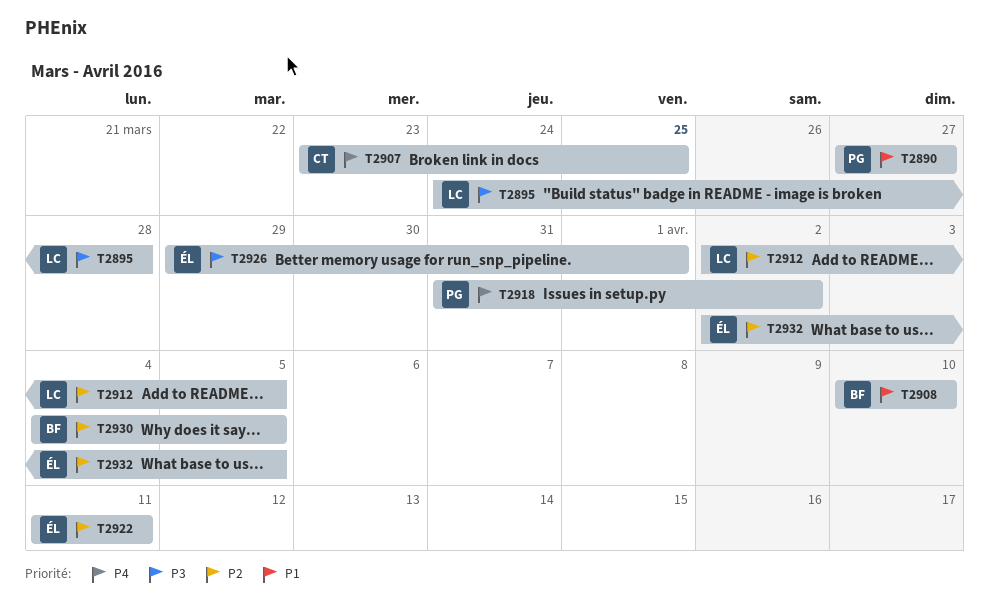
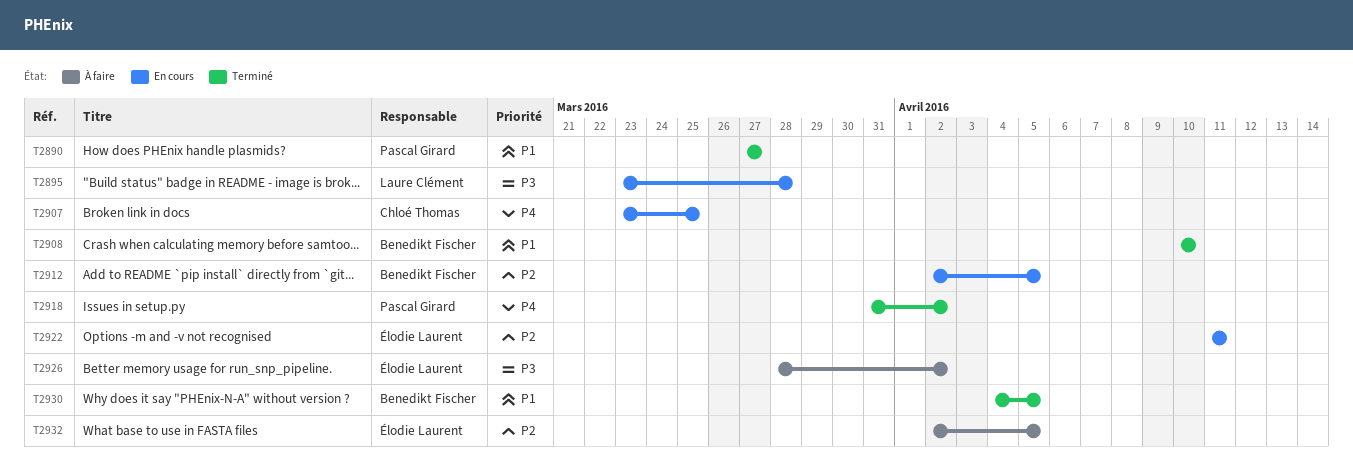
T2895, start: Mar 24 -> Mar 23
T2912, owner: Laure Clément -> Benedikt Fischer
T2926, start: Mar 29 -> Mar 28
T2926, due: Apr 1 -> Apr 2
T2930, priority: P2 -> P1

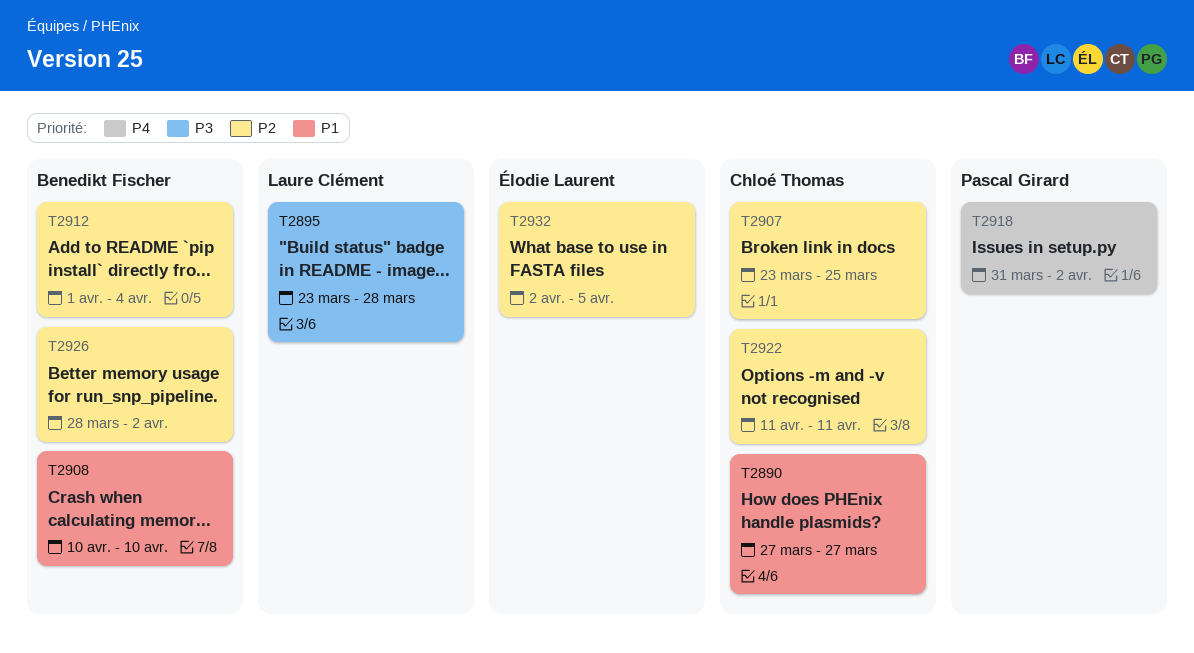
T2890, owner: Pascal Girard -> Chloé Thomas
T2907, priority: P4 -> P2
T2912, start: Apr 2 -> Apr 1
T2912, due: Apr 5 -> Apr 4
T2922, owner: Élodie Laurent -> Chloé Thomas
T2926, owner: Élodie Laurent -> Benedikt Fischer
T2926, priority: P3 -> P2
T2930: present -> none

